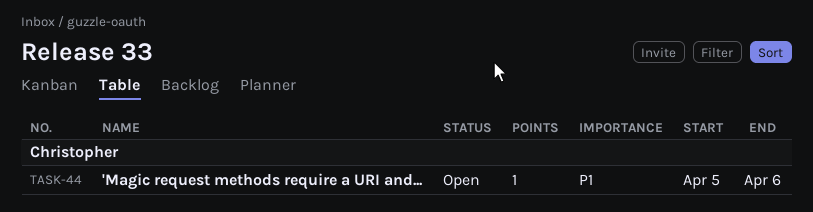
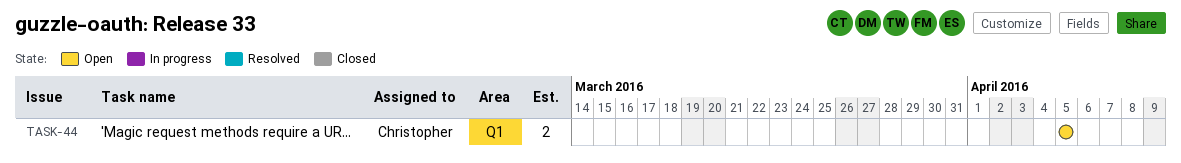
TASK-44, estimate: 1 -> 2
TASK-44, due: Apr 6 -> Apr 5

